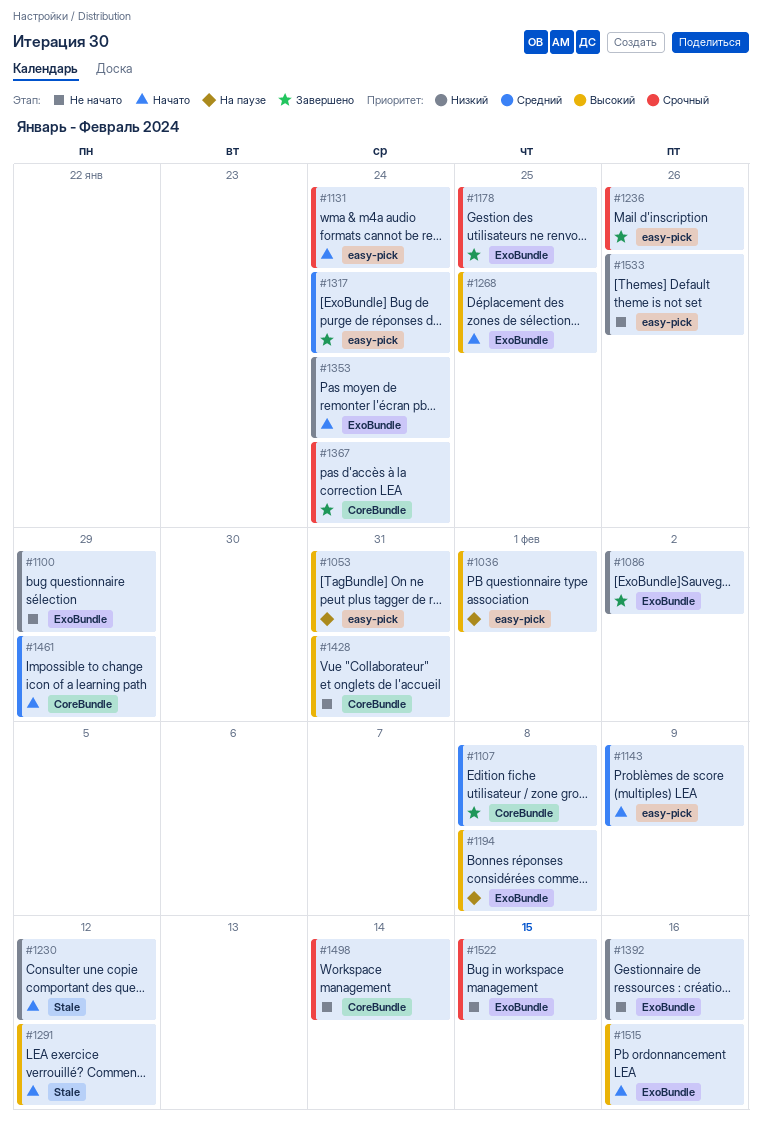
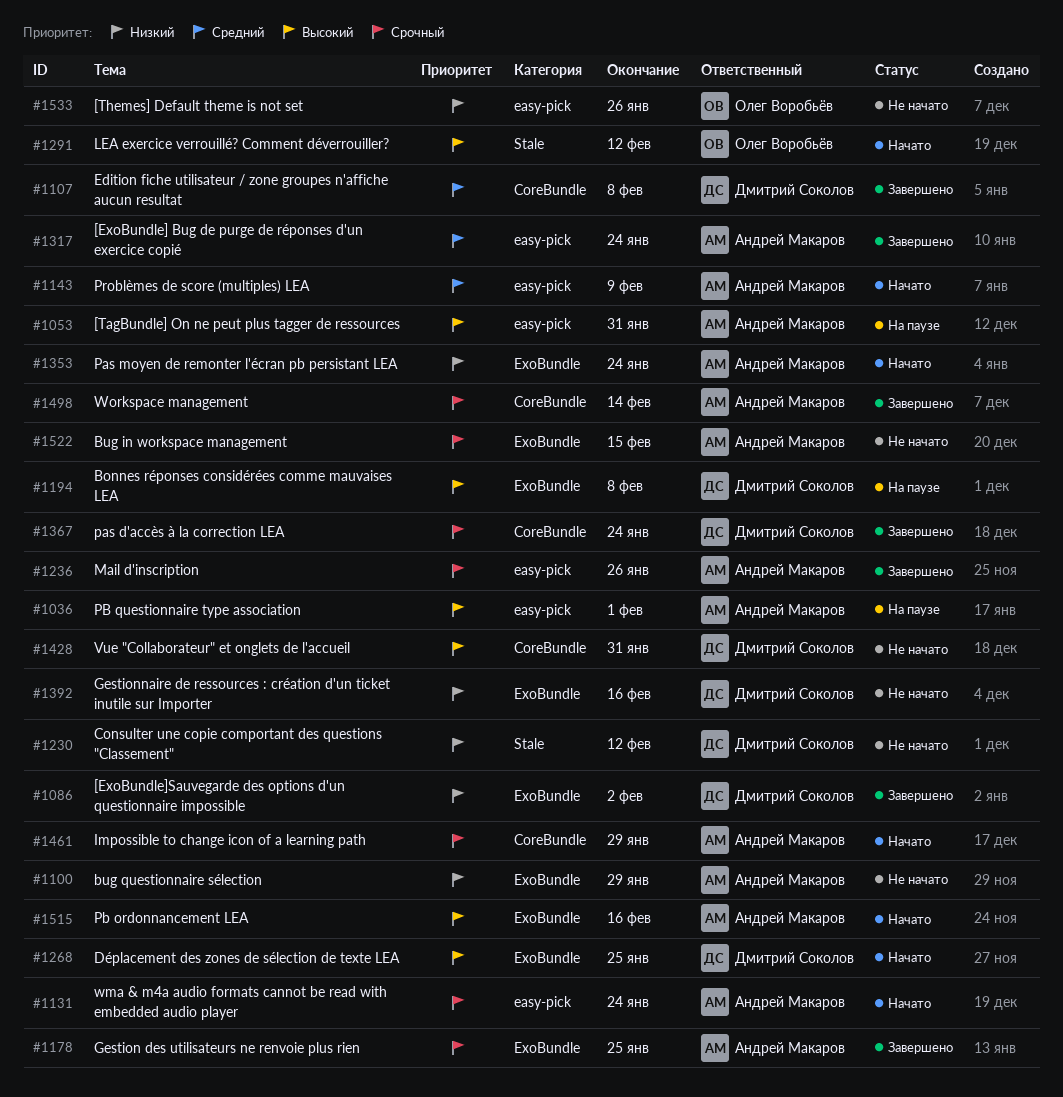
#1230, status: Начато -> Не начато
#1461, priority: Средний -> Срочный
#1498, status: Не начато -> Завершено

